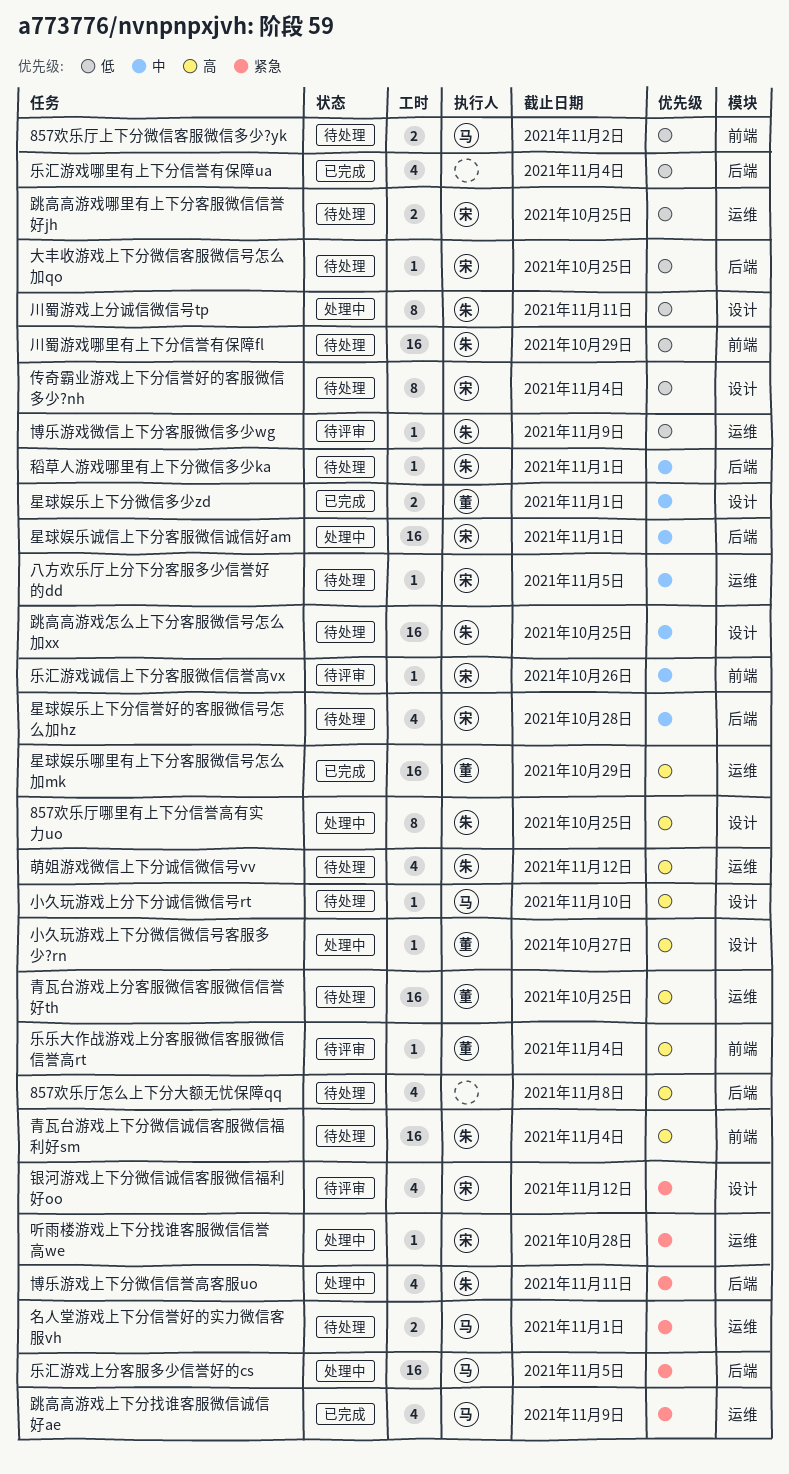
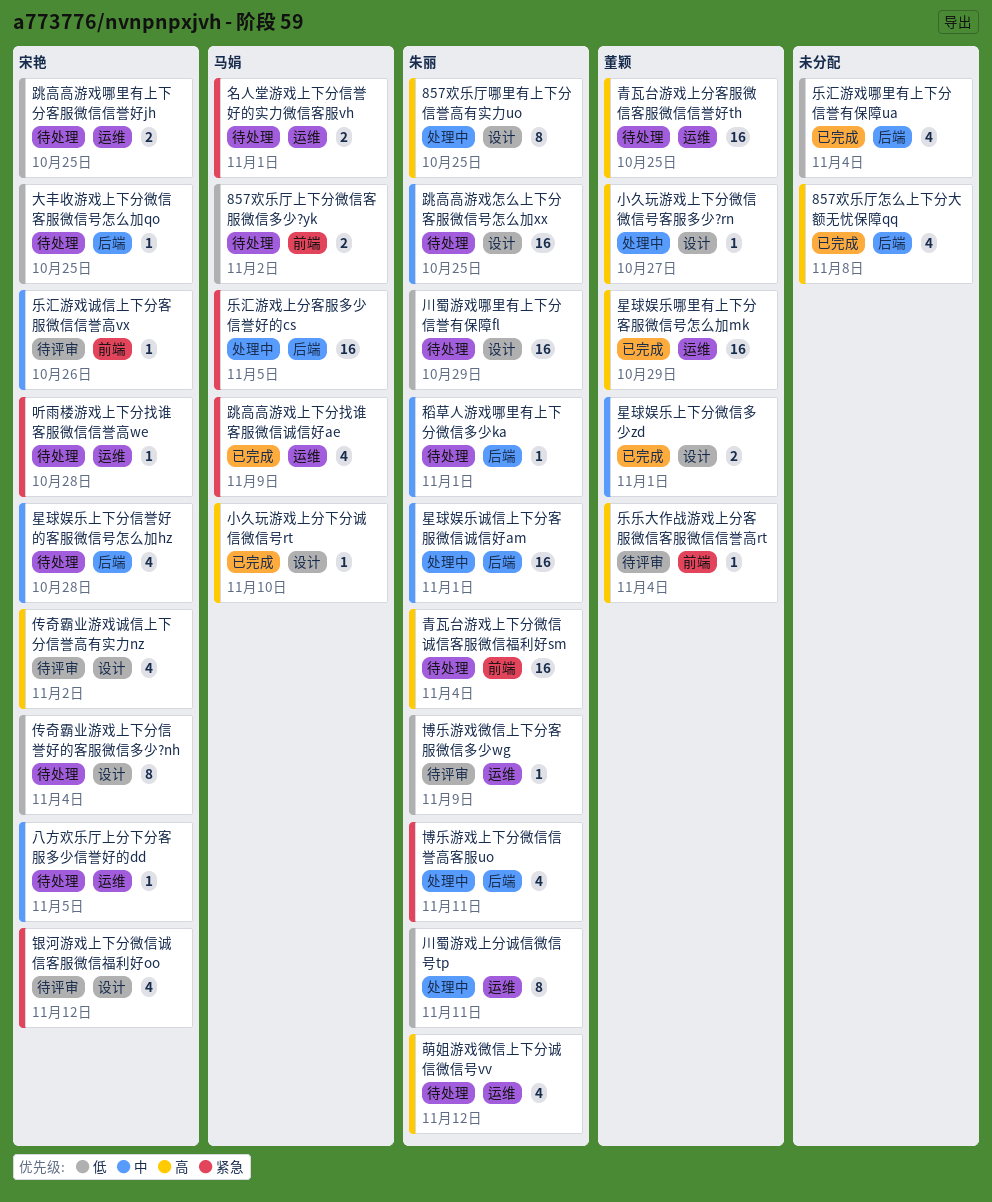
857欢乐厅怎么上下分大额无忧保障qq, status: 待处理 -> 已完成
传奇霸业游戏诚信上下分信誉高有实力nz: none -> present
听雨楼游戏上下分找谁客服微信信誉高we, status: 处理中 -> 待处理
小久玩游戏上分下分诚信微信号rt, status: 待处理 -> 已完成
川蜀游戏上分诚信微信号tp, label: 设计 -> 运维
川蜀游戏哪里有上下分信誉有保障fl, label: 前端 -> 设计
星球娱乐诚信上下分客服微信诚信好am, owner: 宋艳 -> 朱丽

